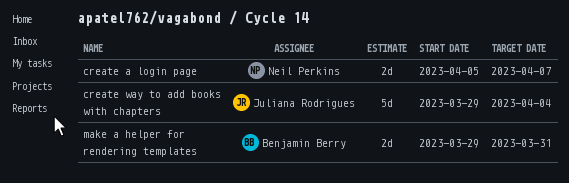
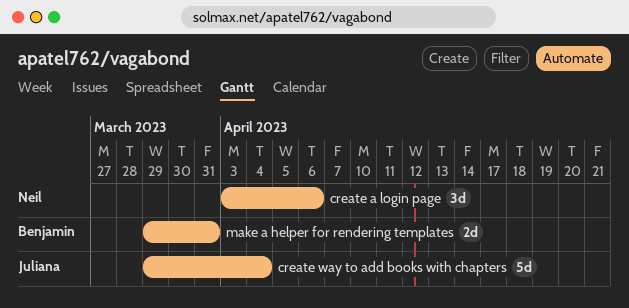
create a login page, estimate: 2d -> 3d
create a login page, start: Apr 5 -> Apr 3
create a login page, due: Apr 7 -> Apr 6

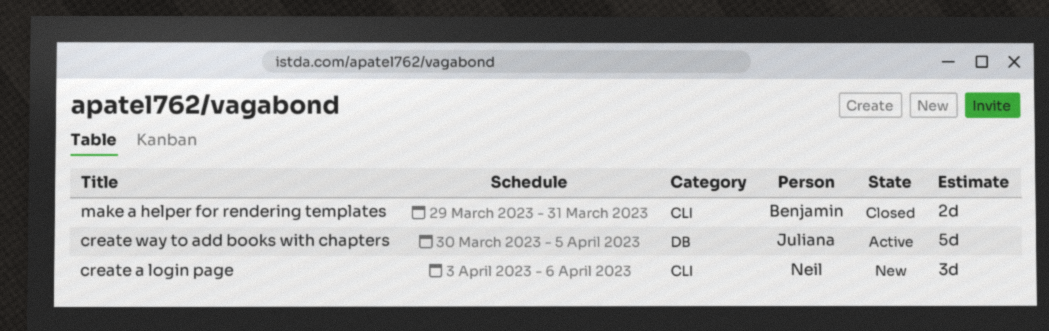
create way to add books with chapters, start: Mar 29 -> Mar 30
create way to add books with chapters, due: Apr 4 -> Apr 5

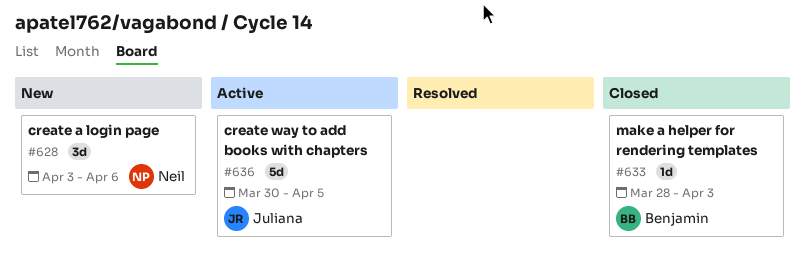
make a helper for rendering templates, estimate: 2d -> 1d
make a helper for rendering templates, start: Mar 29 -> Mar 28
make a helper for rendering templates, due: Mar 31 -> Apr 3

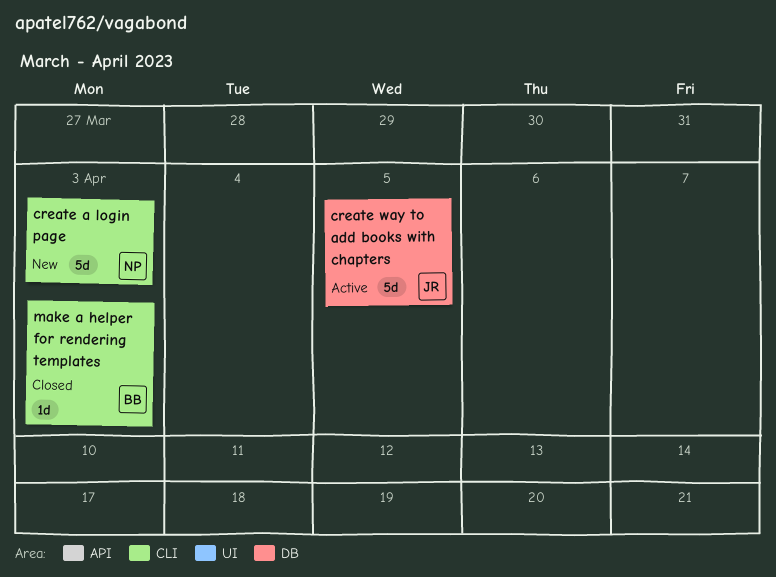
create a login page, estimate: 3d -> 5d
create a login page, due: Apr 6 -> Apr 3

